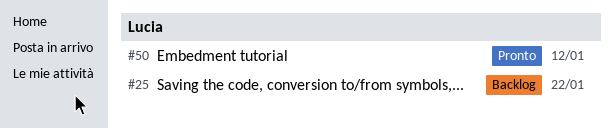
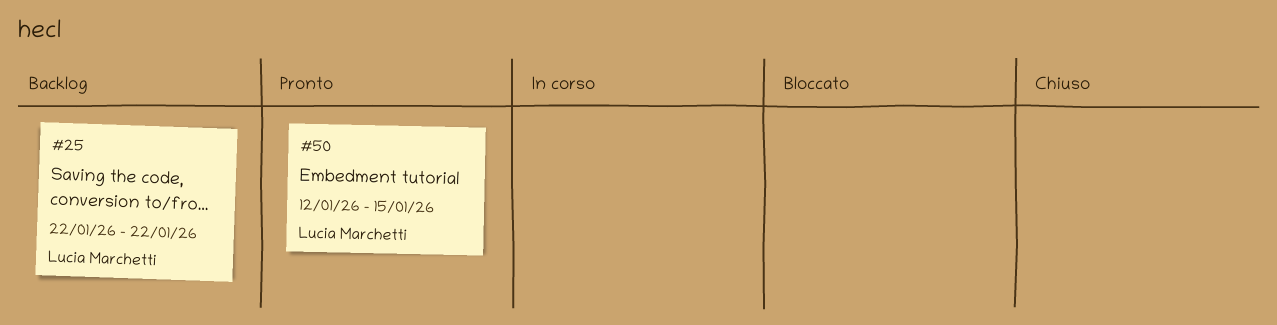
#50, due: Jan 12 -> Jan 15

